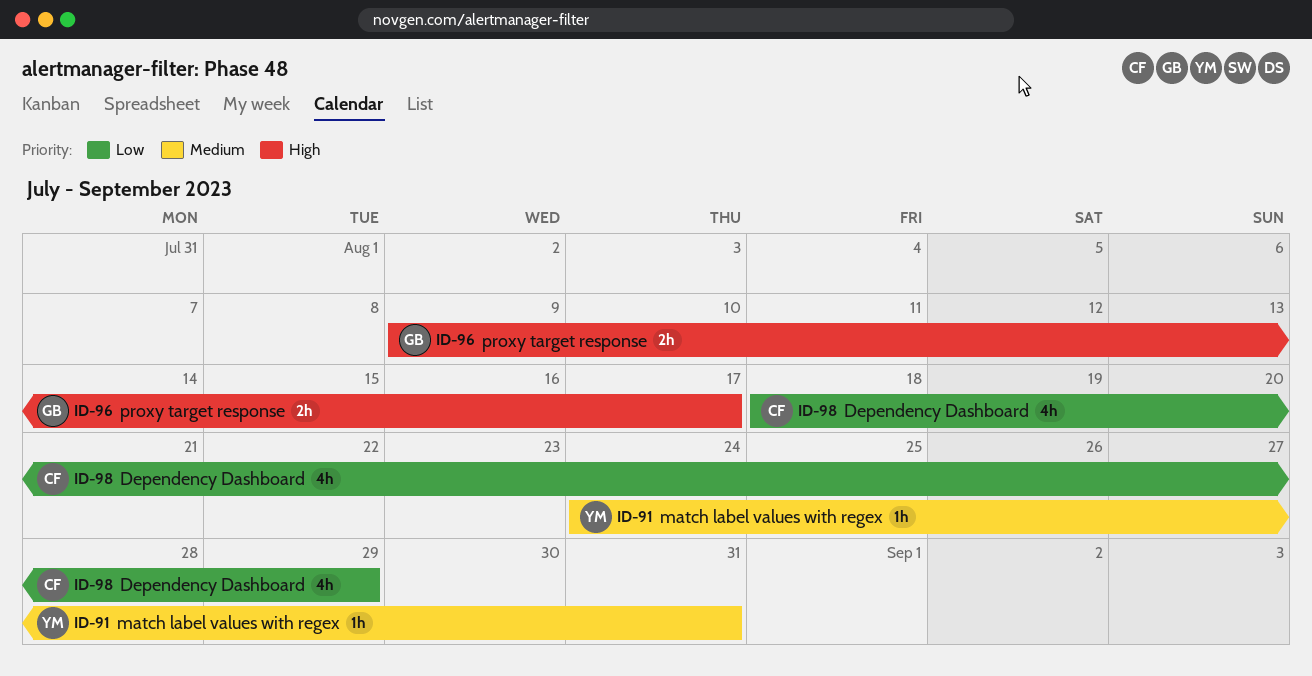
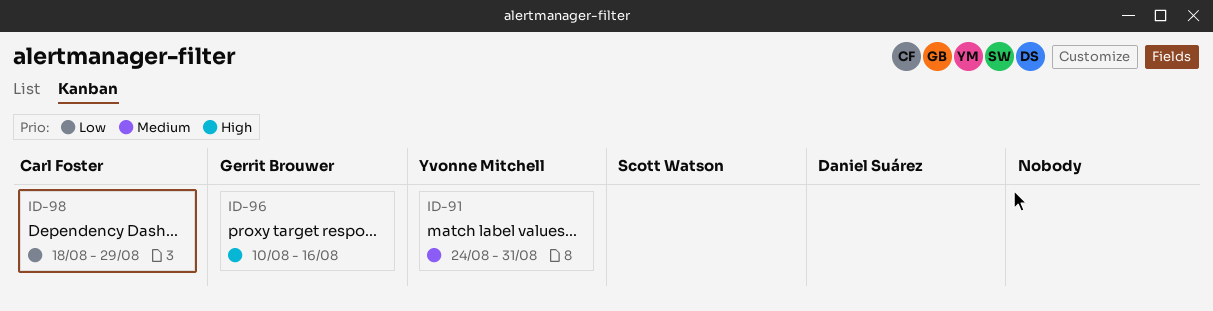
ID-96, start: Aug 9 -> Aug 10
ID-96, due: Aug 17 -> Aug 16

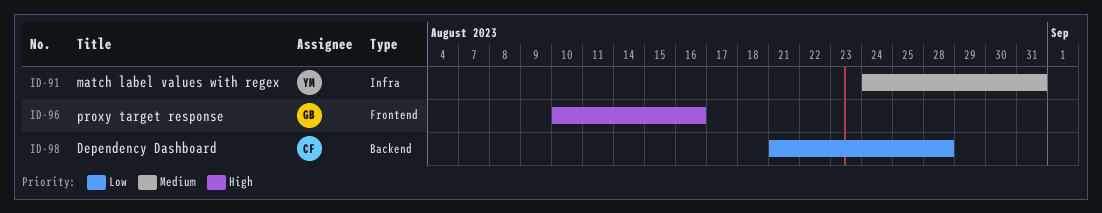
ID-98, start: Aug 18 -> Aug 21
ID-98, due: Aug 29 -> Aug 28

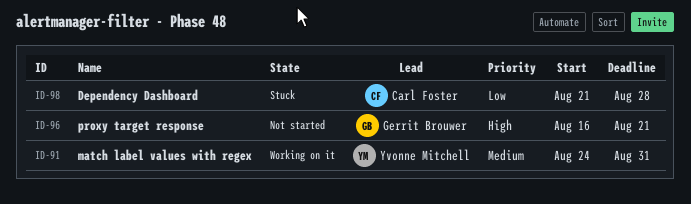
ID-96, start: Aug 10 -> Aug 16
ID-96, due: Aug 16 -> Aug 21

